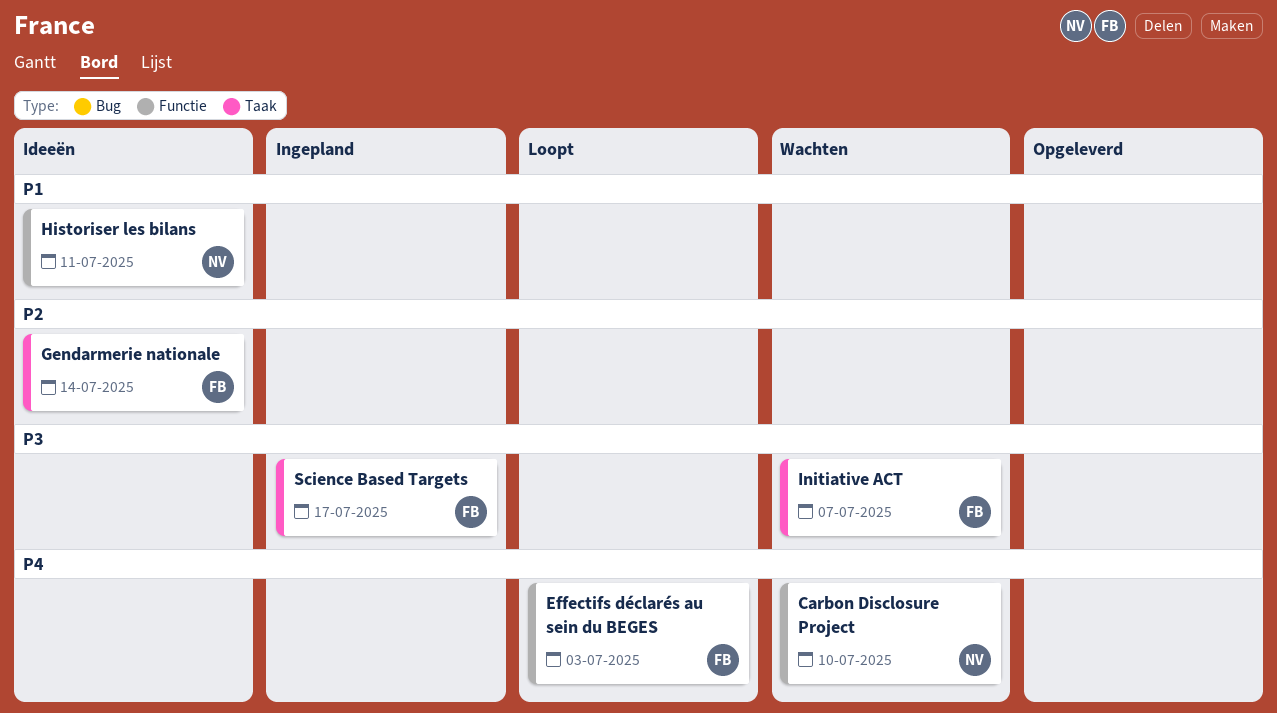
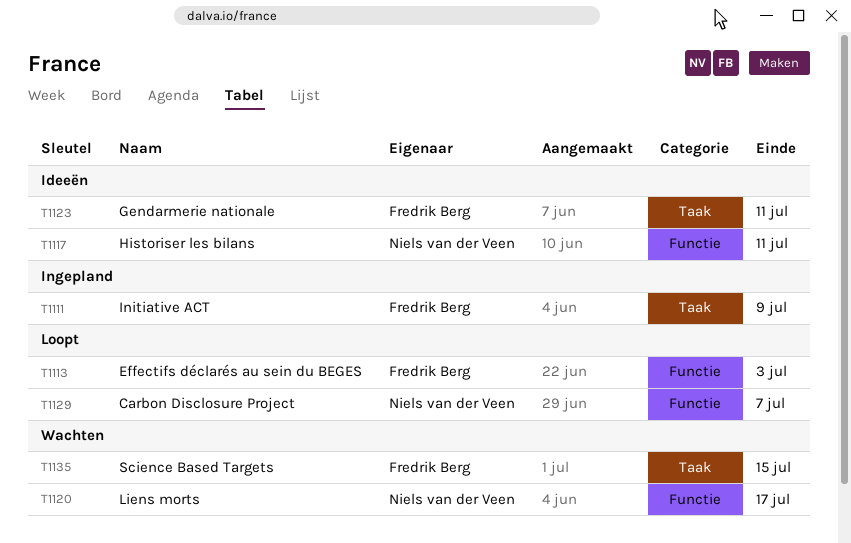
Carbon Disclosure Project, status: Wachten -> Loopt
Carbon Disclosure Project, due: Jul 10 -> Jul 7
Gendarmerie nationale, due: Jul 14 -> Jul 11
Initiative ACT, status: Wachten -> Ingepland
Initiative ACT, due: Jul 7 -> Jul 9
Liens morts: none -> present
Science Based Targets, status: Ingepland -> Wachten
Science Based Targets, due: Jul 17 -> Jul 15

